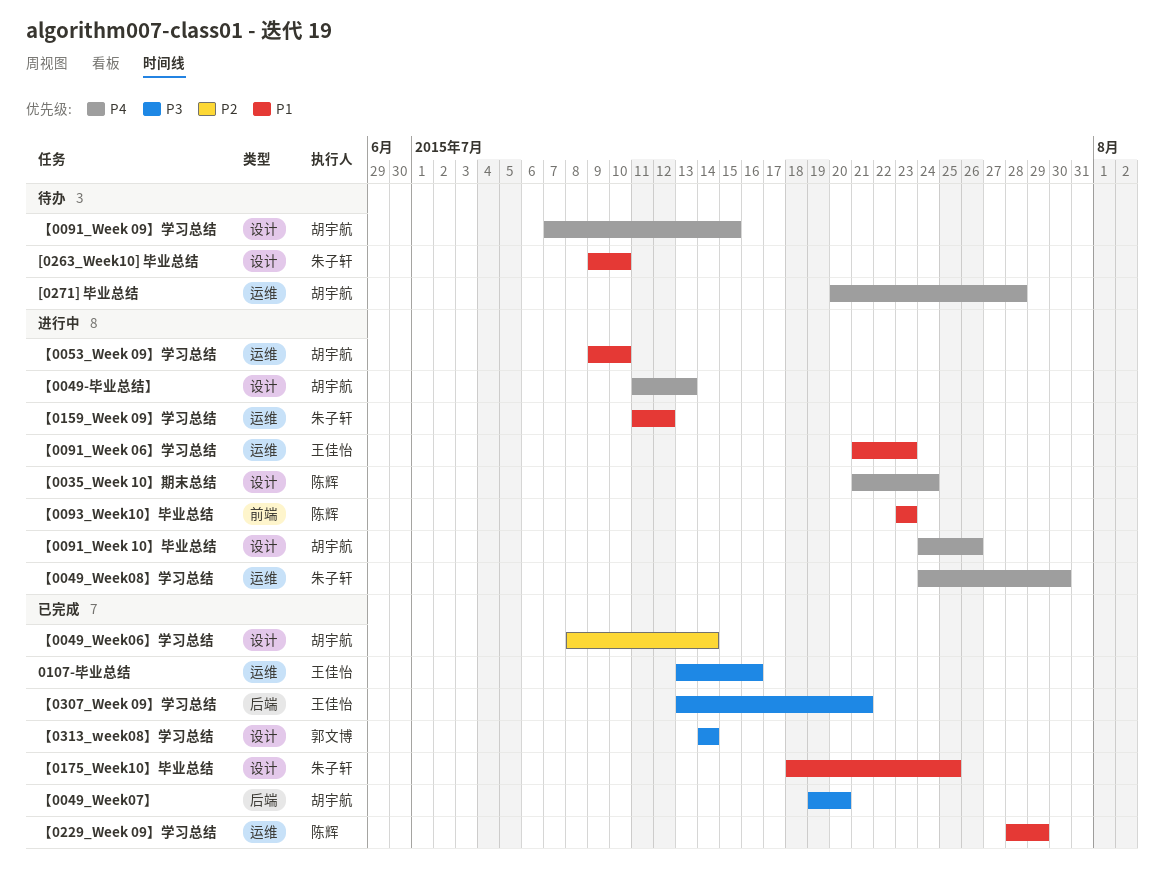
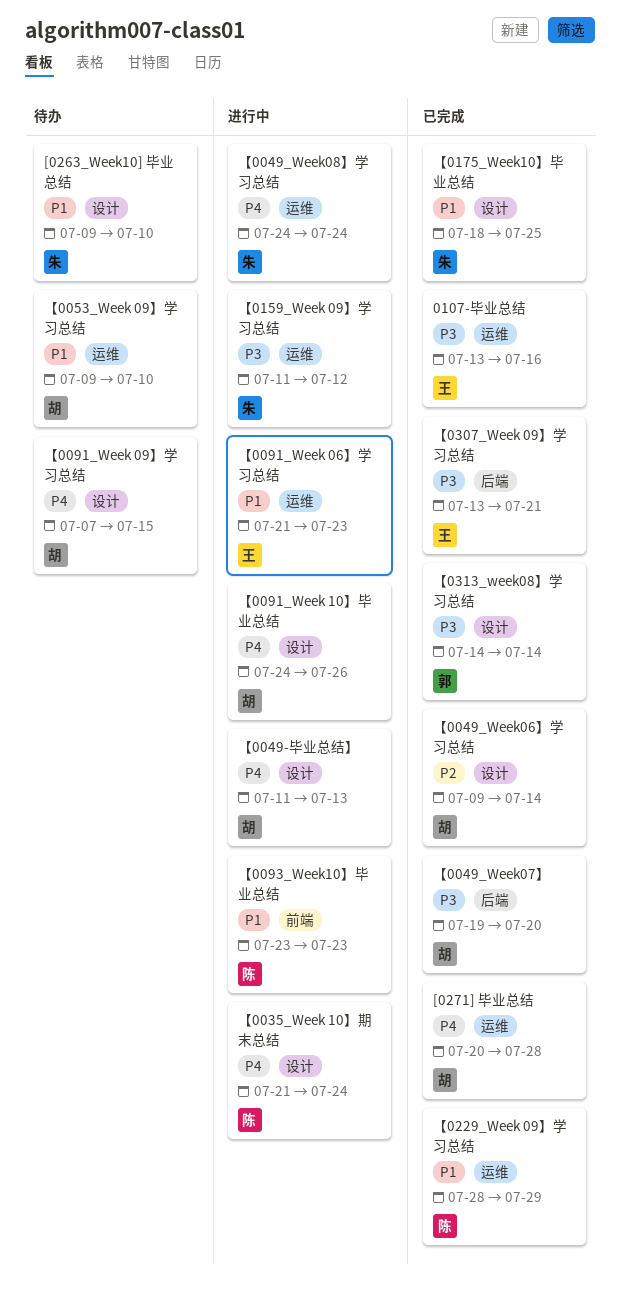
[0271] 毕业总结, status: 待办 -> 已完成
【0049_Week06】学习总结, start: Jul 8 -> Jul 9
【0049_Week08】学习总结, due: Jul 30 -> Jul 24
【0053_Week 09】学习总结, status: 进行中 -> 待办
【0159_Week 09】学习总结, priority: P1 -> P3

